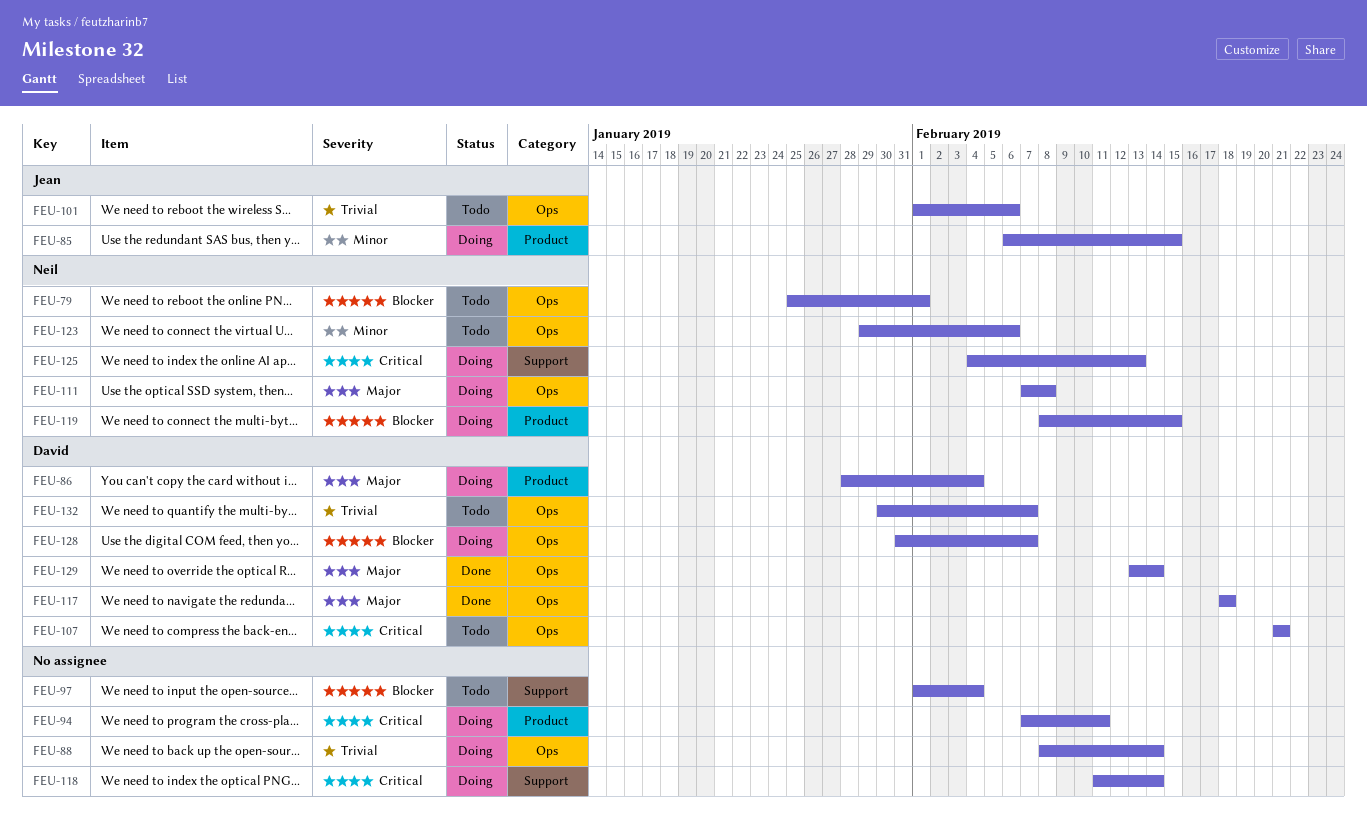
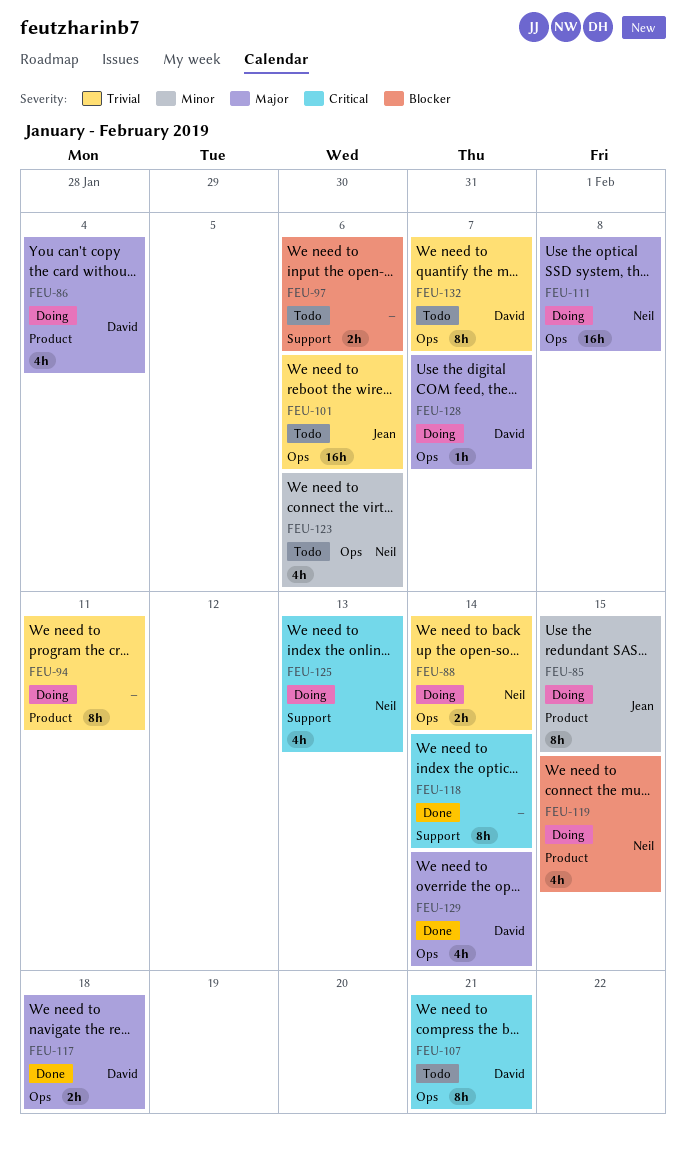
FEU-79: present -> none
FEU-88, owner: none -> Neil
FEU-94, priority: Critical -> Trivial
FEU-97, due: Feb 4 -> Feb 6
FEU-118, status: Doing -> Done
FEU-128, priority: Blocker -> Major

